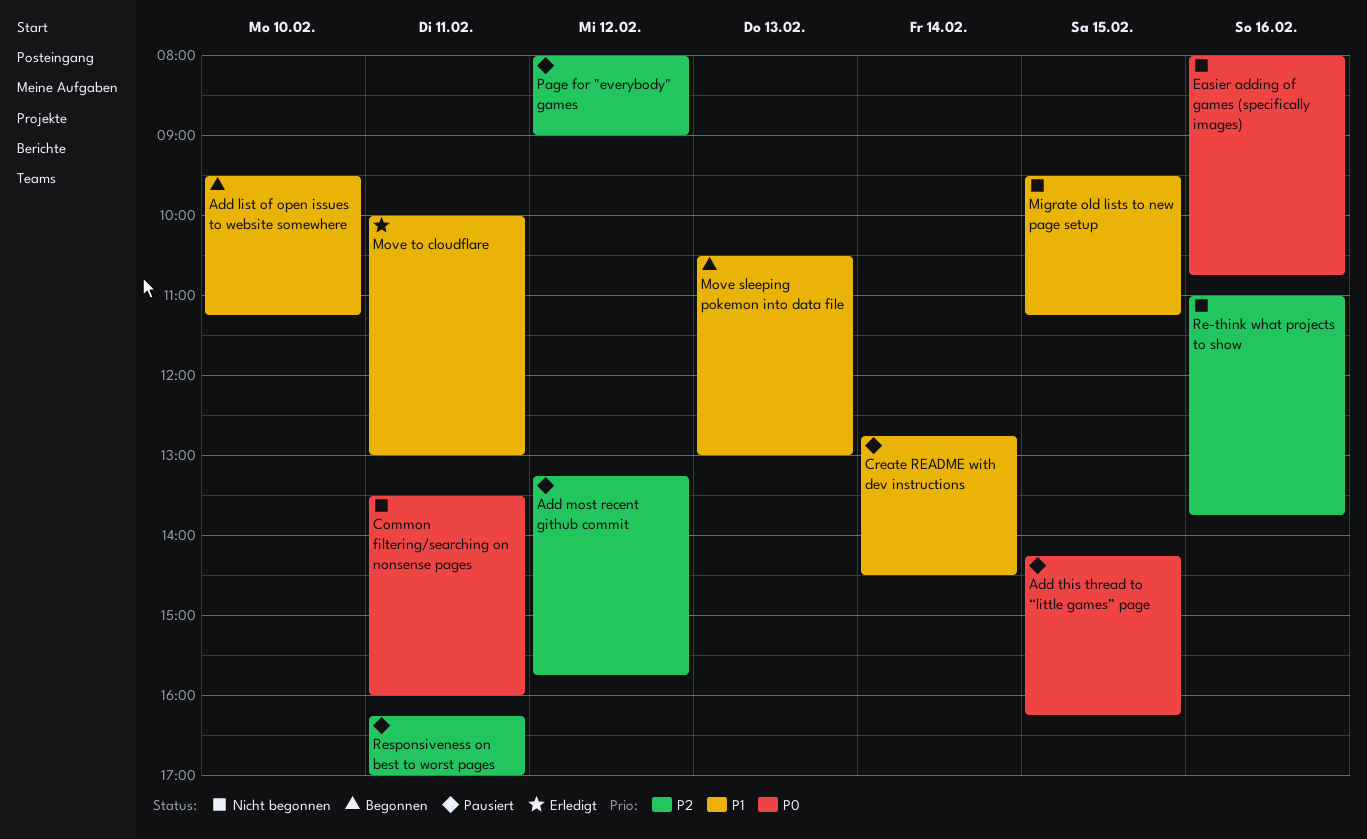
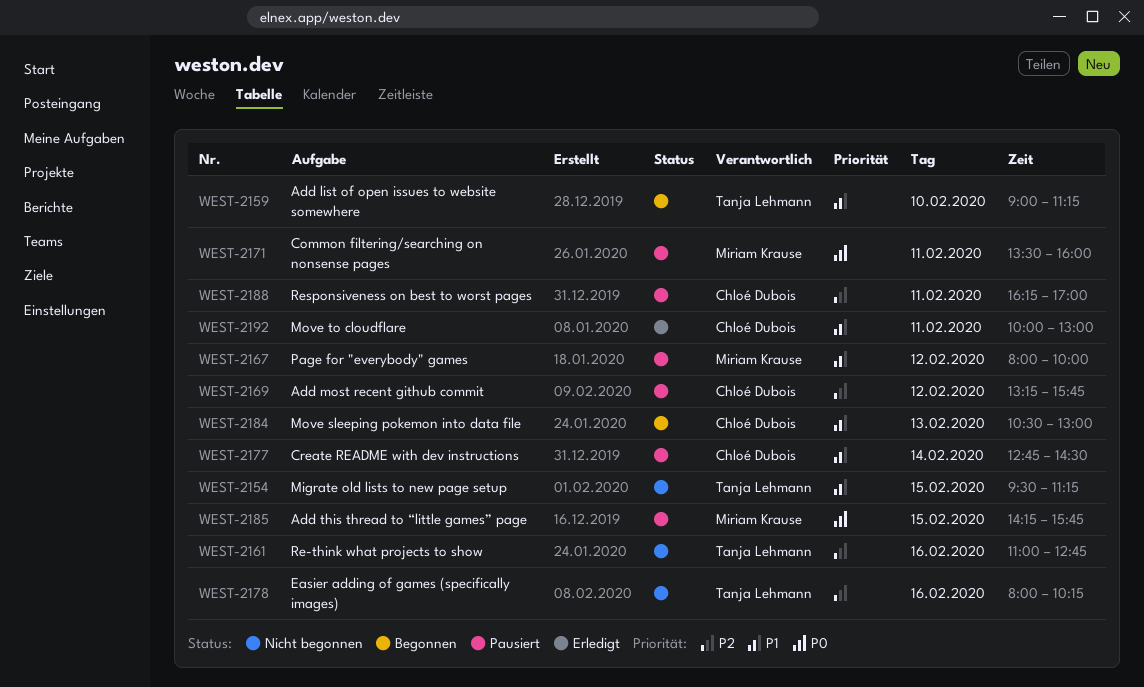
Add list of open issues to website somewhere, begins: 09:30 -> 09:00
Add this thread to “little games” page, ends: 16:15 -> 15:45
Common filtering/searching on nonsense pages, status: Nicht begonnen -> Pausiert
Easier adding of games (specifically images), priority: P0 -> P2
Easier adding of games (specifically images), ends: 10:45 -> 10:15
Page for "everybody" games, priority: P2 -> P1
Page for "everybody" games, ends: 09:00 -> 10:00
Re-think what projects to show, ends: 13:45 -> 12:45

